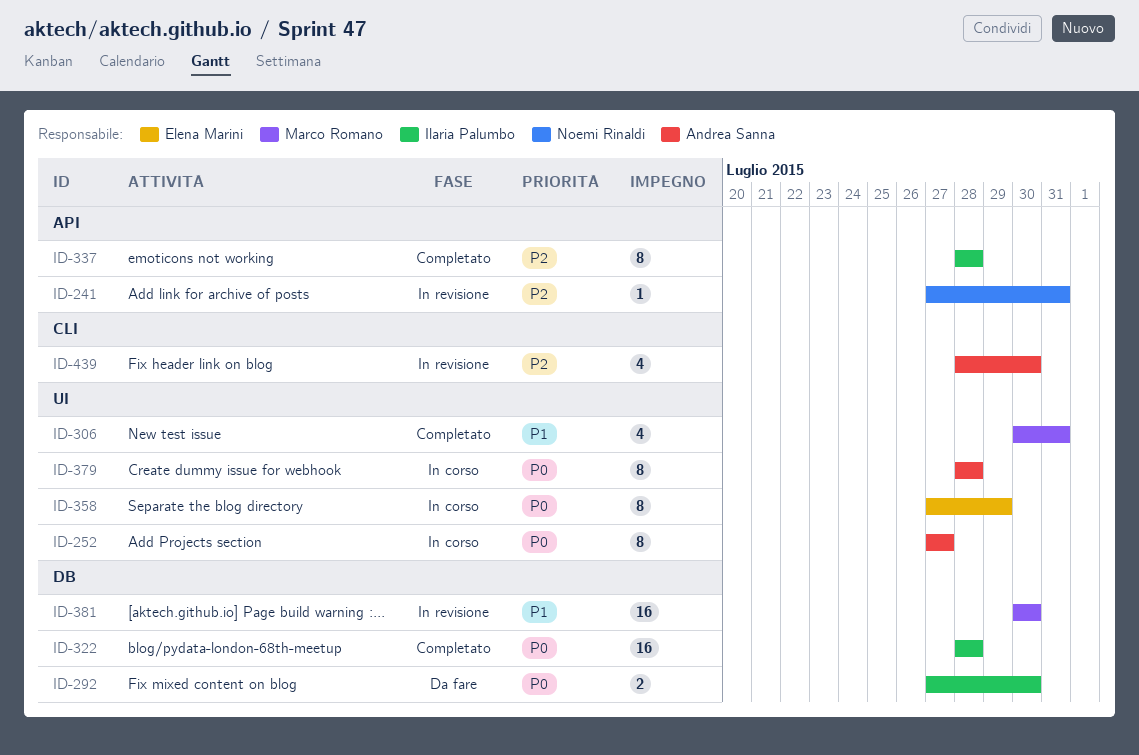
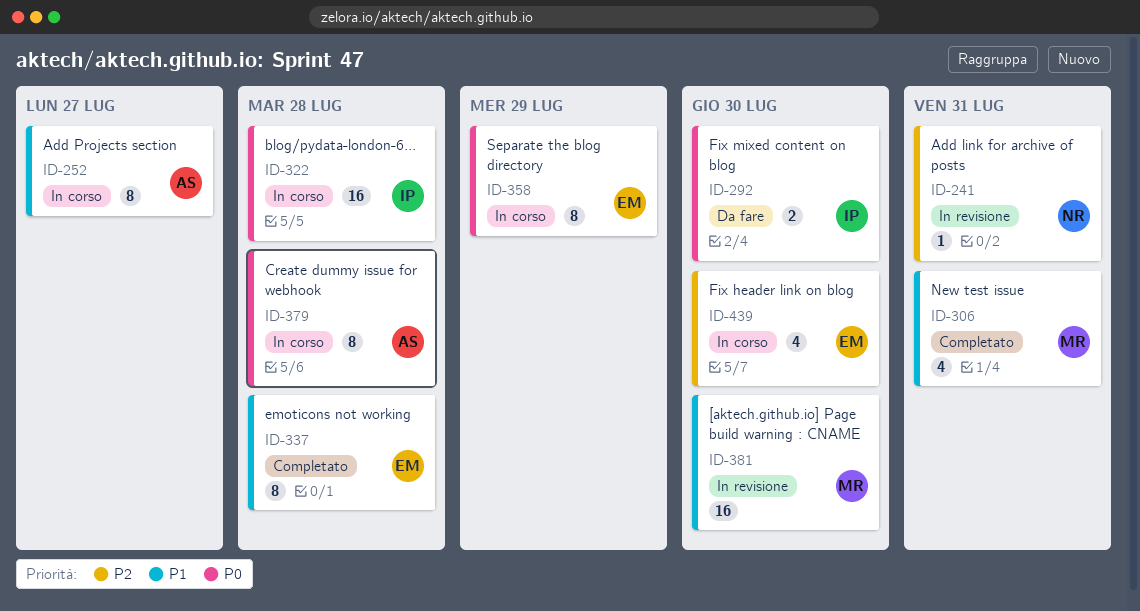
ID-252, priority: P0 -> P1
ID-322, status: Completato -> In corso
ID-337, owner: Ilaria Palumbo -> Elena Marini
ID-337, priority: P2 -> P1
ID-439, status: In revisione -> In corso
ID-439, owner: Andrea Sanna -> Elena Marini

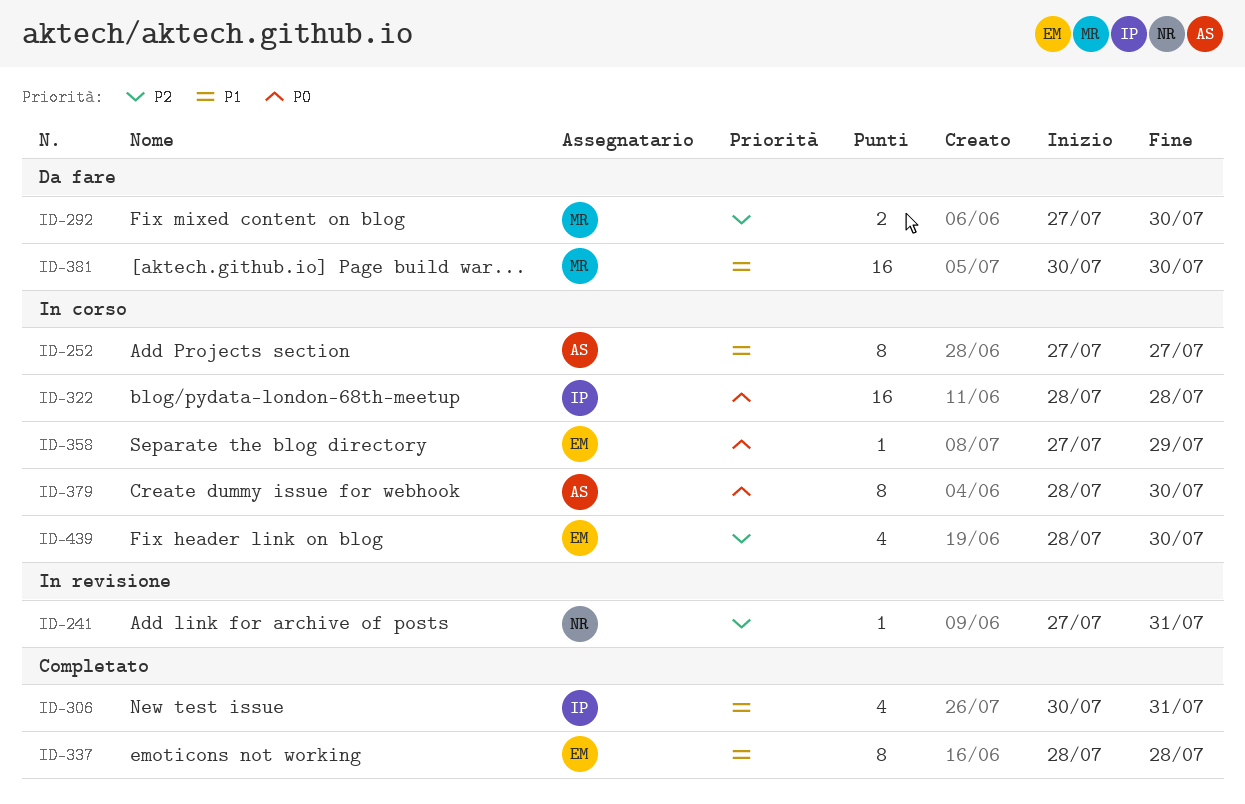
ID-292, owner: IP -> MR
ID-292, priority: P0 -> P2
ID-306, owner: MR -> IP
ID-358, estimate: 8 -> 1
ID-379, due: Jul 28 -> Jul 30
ID-381, status: In revisione -> Da fare

